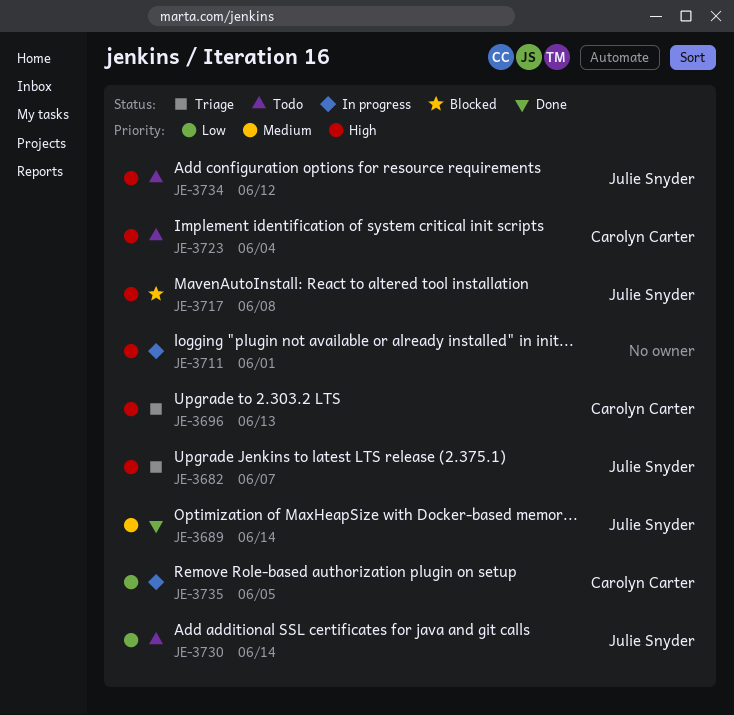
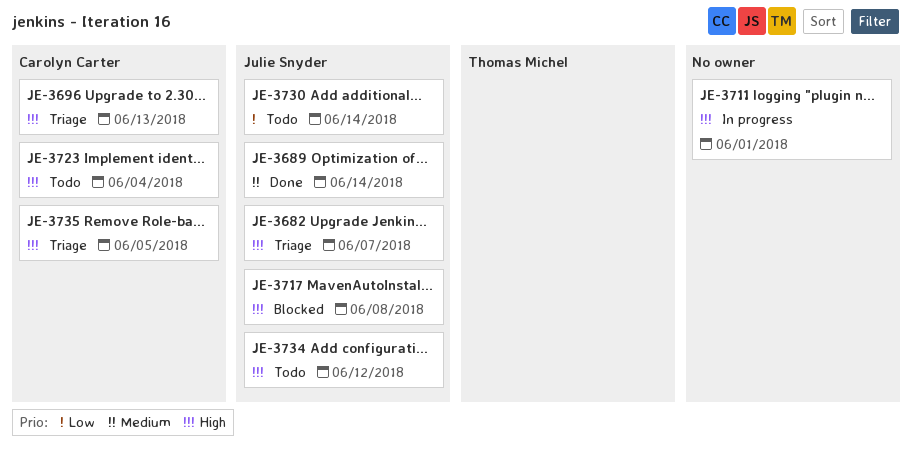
JE-3735, status: In progress -> Triage
JE-3735, priority: Low -> High

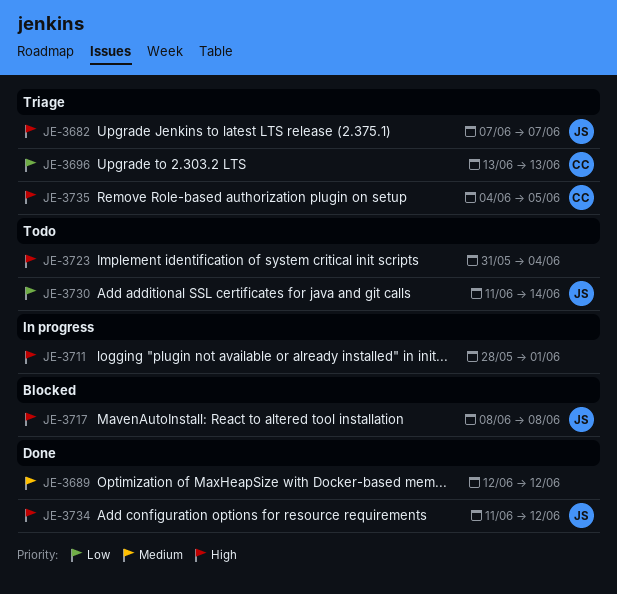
JE-3689, owner: Julie Snyder -> none
JE-3689, due: Jun 14 -> Jun 12
JE-3696, priority: High -> Low
JE-3723, owner: Carolyn Carter -> none
JE-3734, status: Todo -> Done

